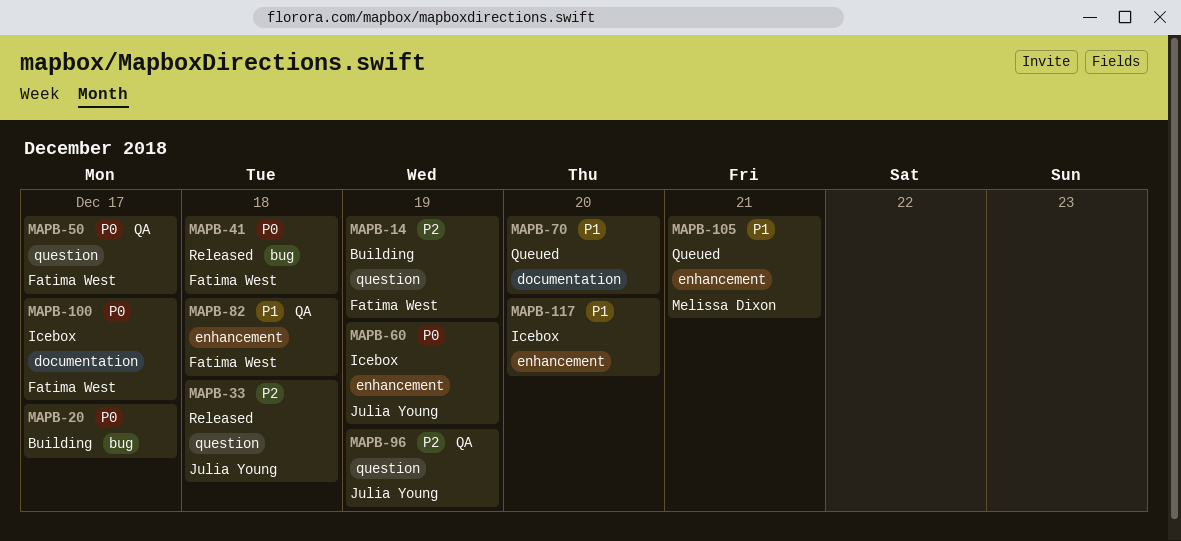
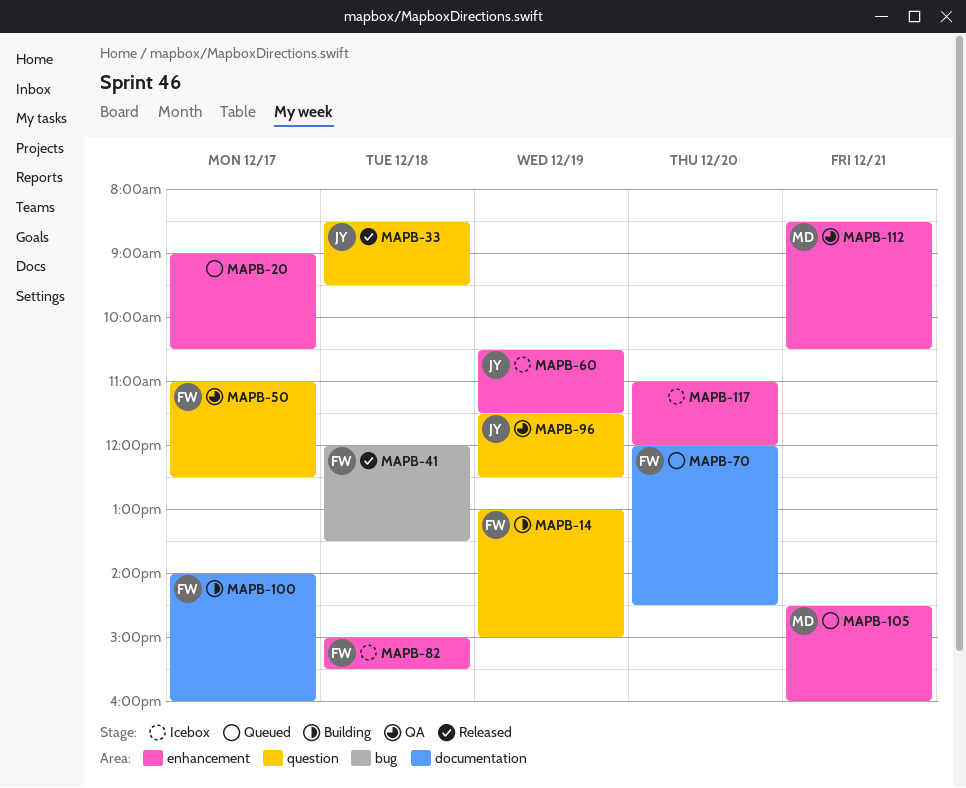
MAPB-20, status: Building -> Queued
MAPB-20, label: bug -> enhancement
MAPB-70, owner: none -> Fatima West
MAPB-82, status: QA -> Icebox
MAPB-100, status: Icebox -> Building
MAPB-112: none -> present

